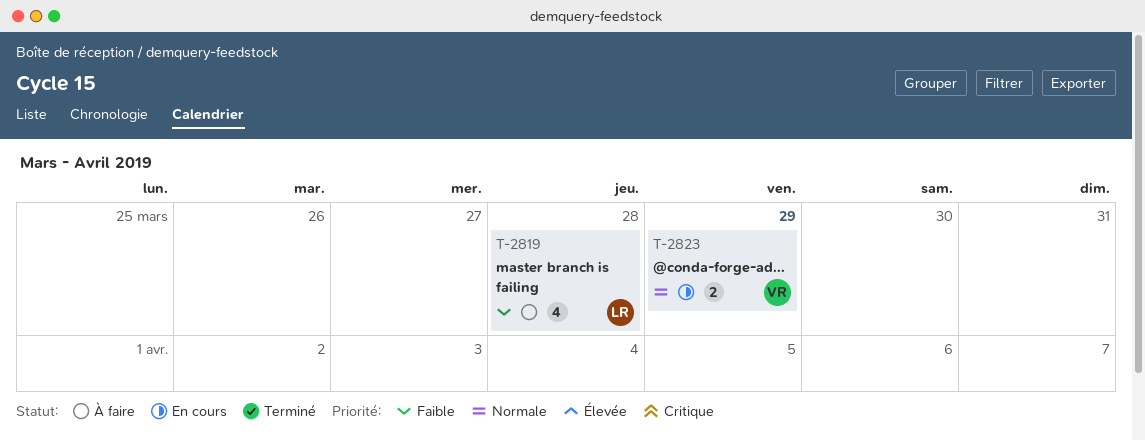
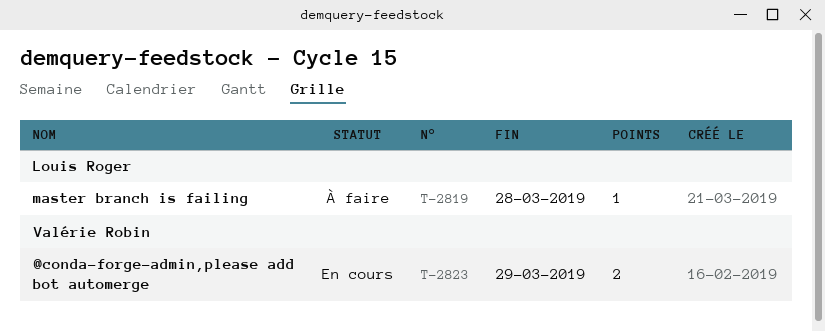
T-2819, estimate: 4 -> 1

